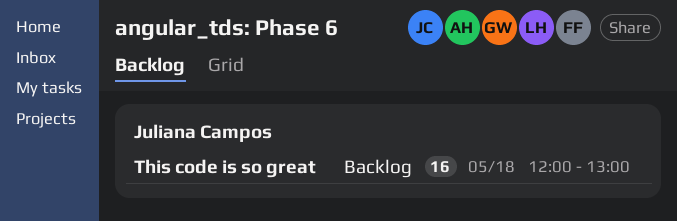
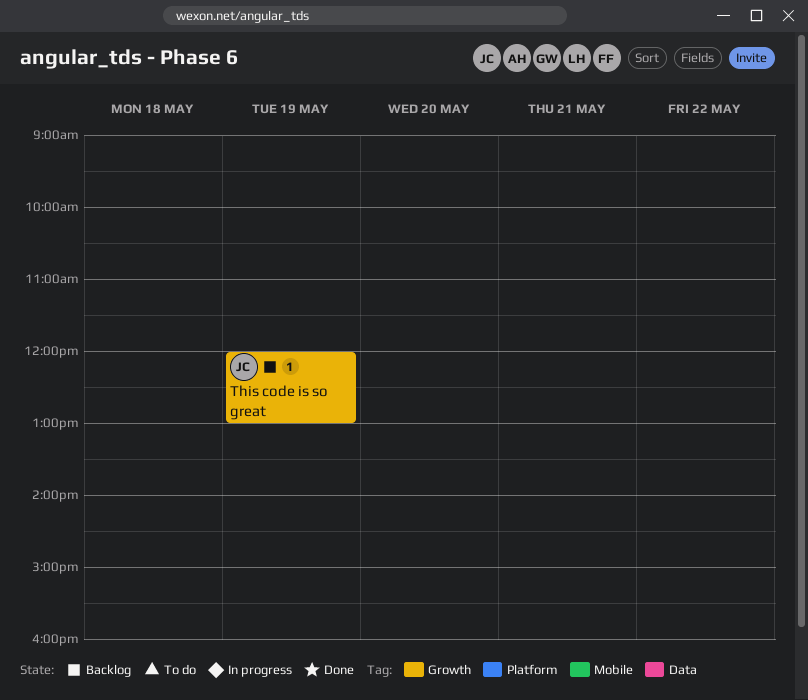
This code is so great, estimate: 16 -> 1
This code is so great, day: May 18 -> May 19

